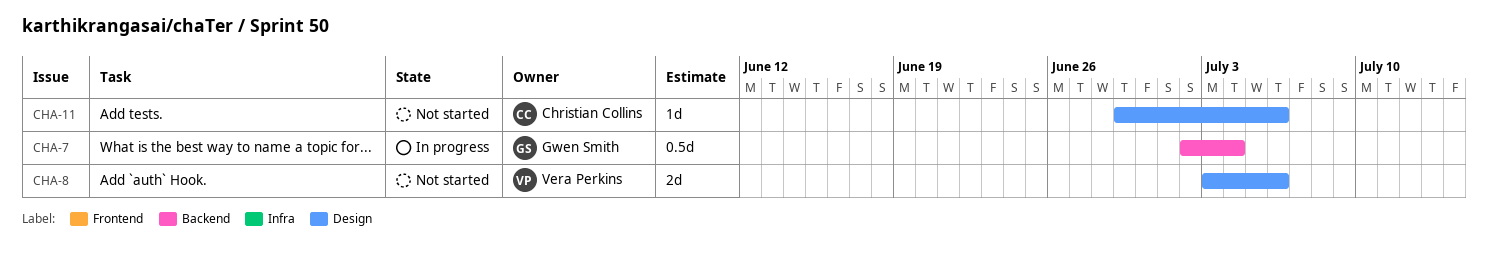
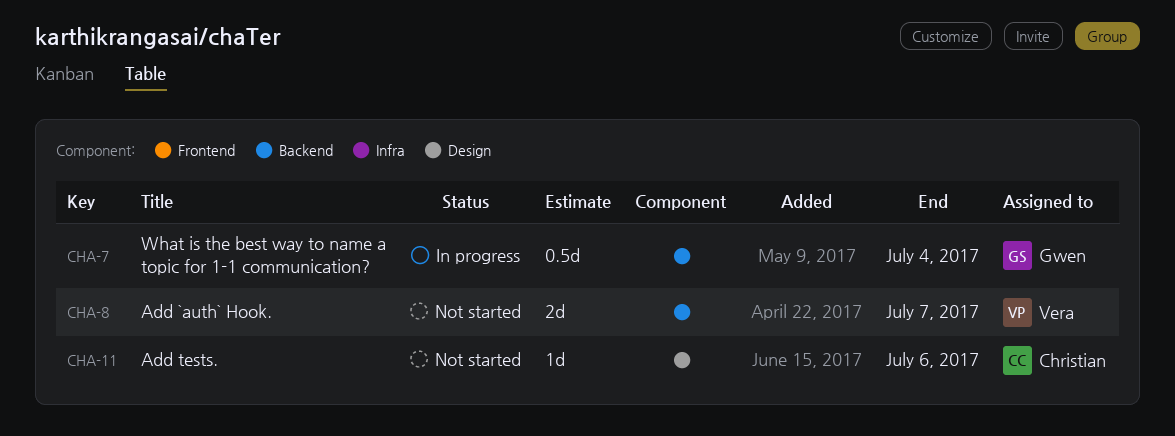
CHA-8, label: Design -> Backend
CHA-8, due: Jul 6 -> Jul 7

